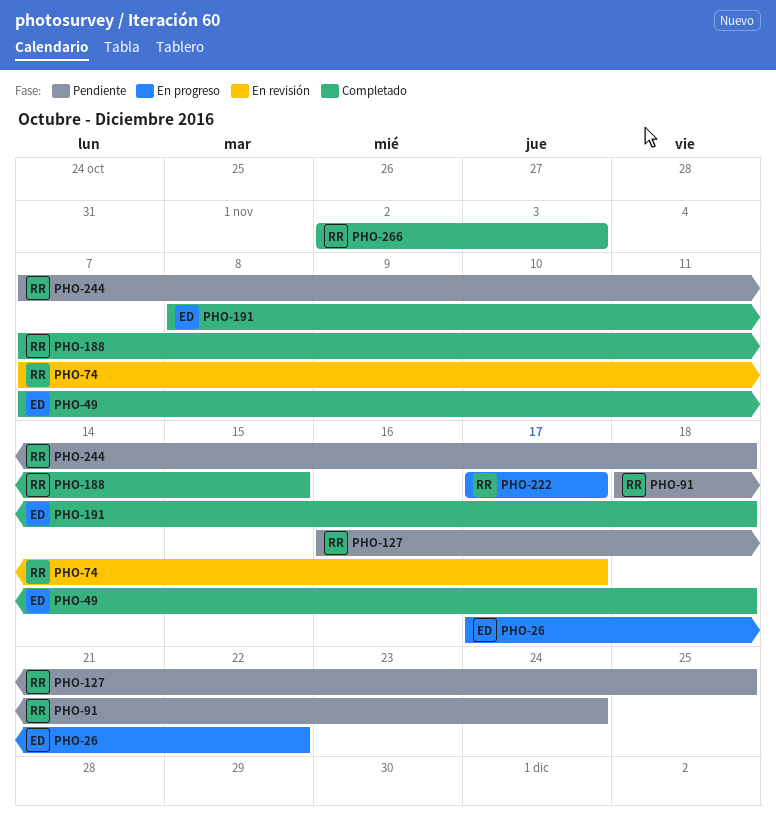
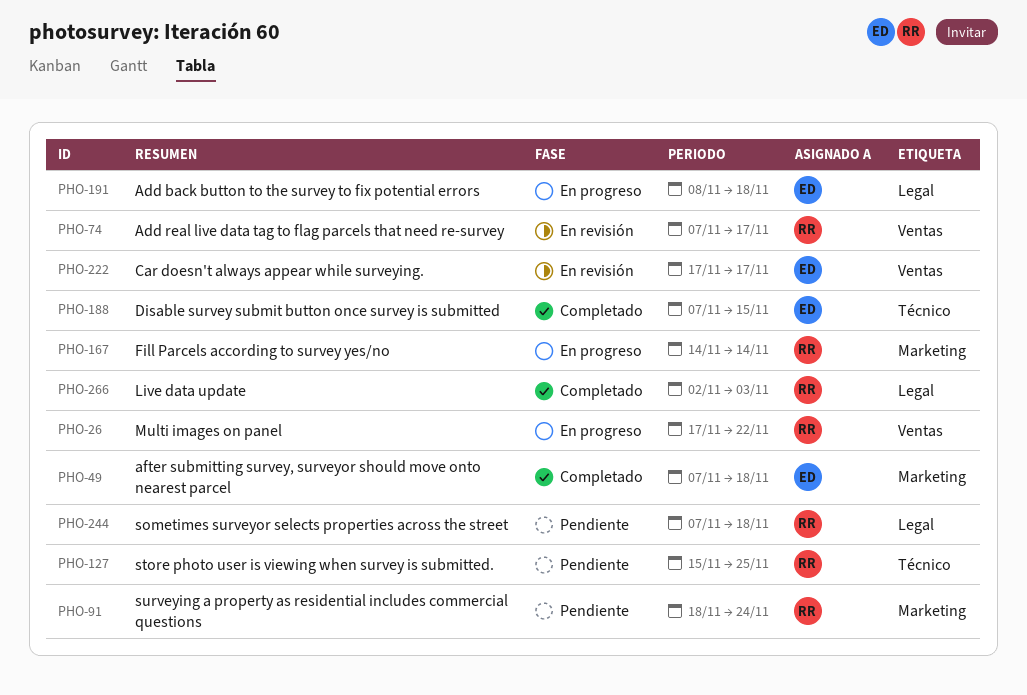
PHO-26, owner: ED -> RR
PHO-127, start: Nov 16 -> Nov 15
PHO-167: none -> present
PHO-188, owner: RR -> ED
PHO-191, status: Completado -> En progreso
PHO-222, status: En progreso -> En revisión
PHO-222, owner: RR -> ED

